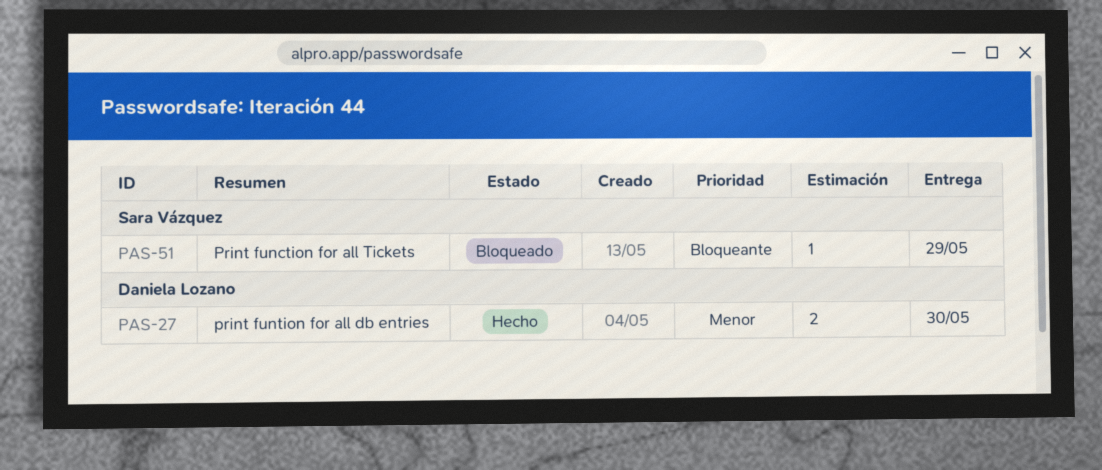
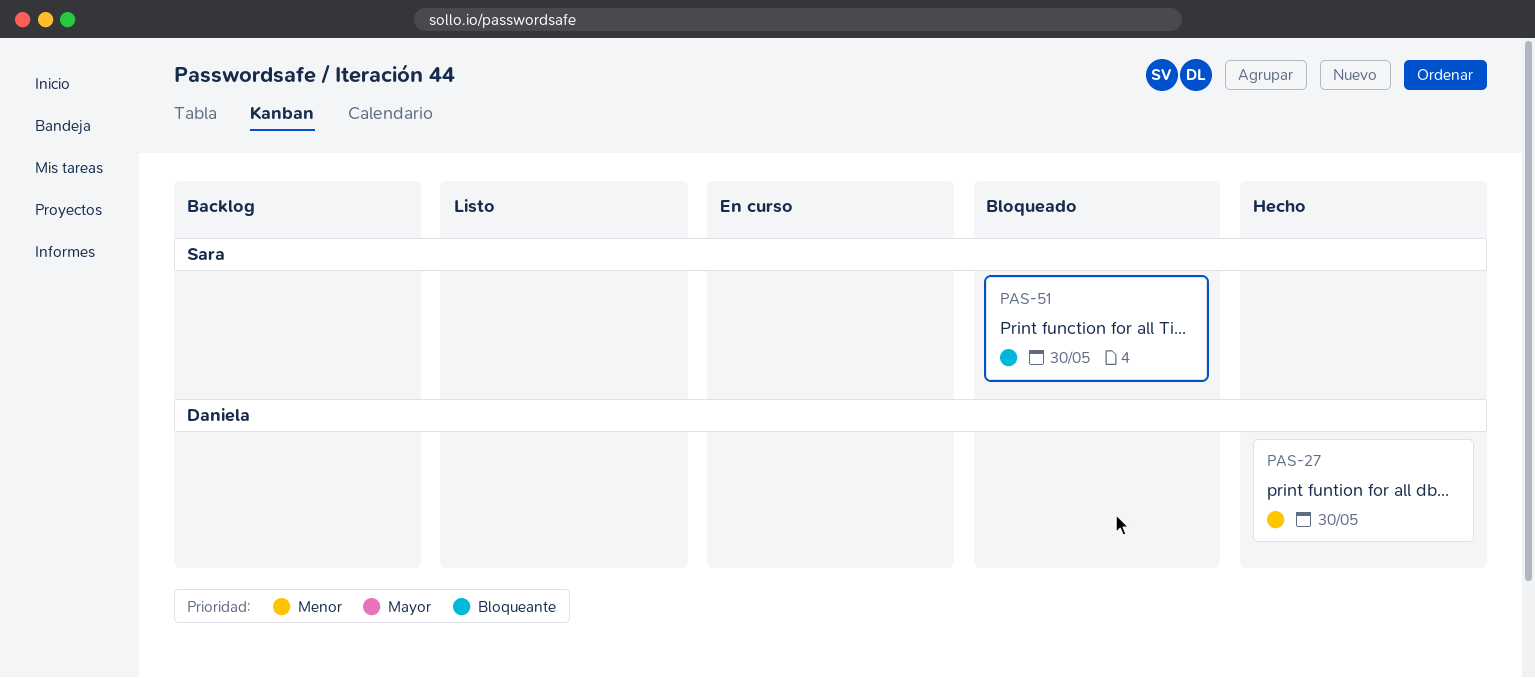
PAS-51, due: May 29 -> May 30

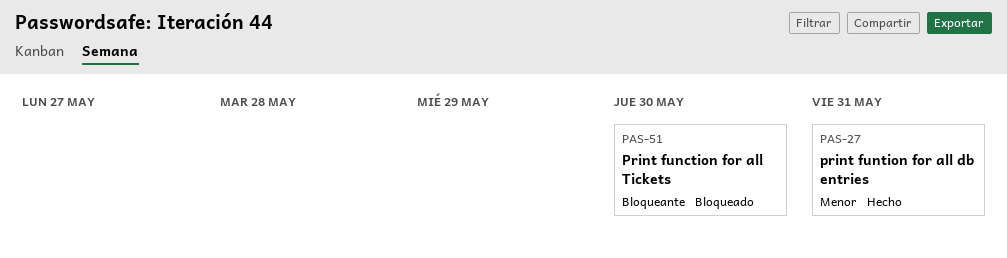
PAS-27, due: May 30 -> May 31

